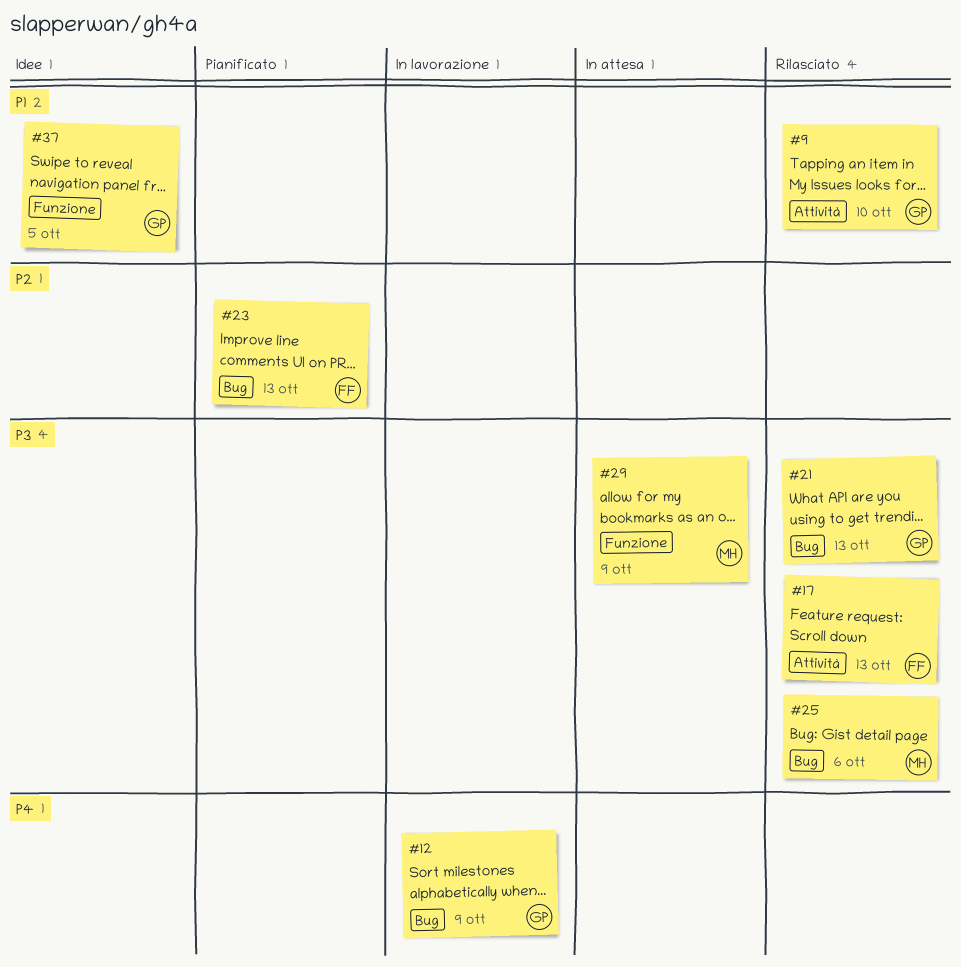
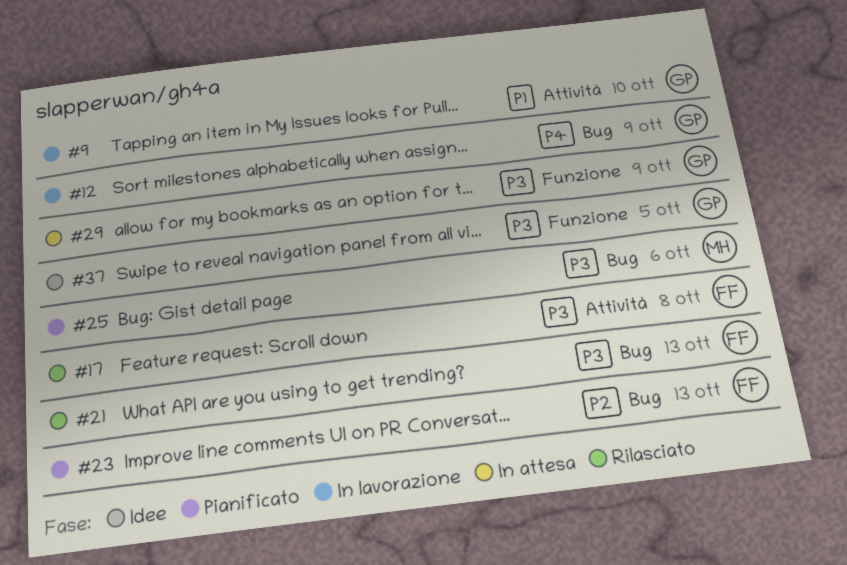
#9, status: Rilasciato -> In lavorazione
#17, due: Oct 13 -> Oct 8
#21, owner: GP -> FF
#25, status: Rilasciato -> Pianificato
#29, owner: MH -> GP
#37, priority: P1 -> P3

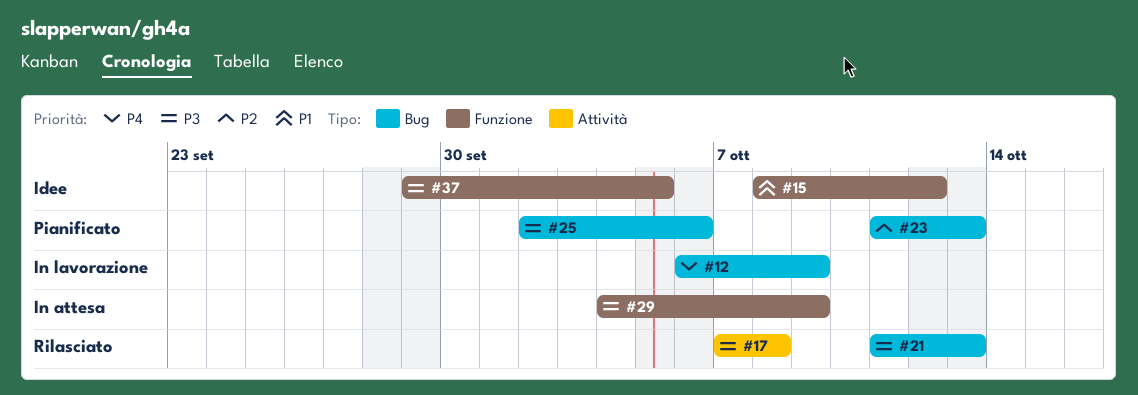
#9: present -> none
#15: none -> present

